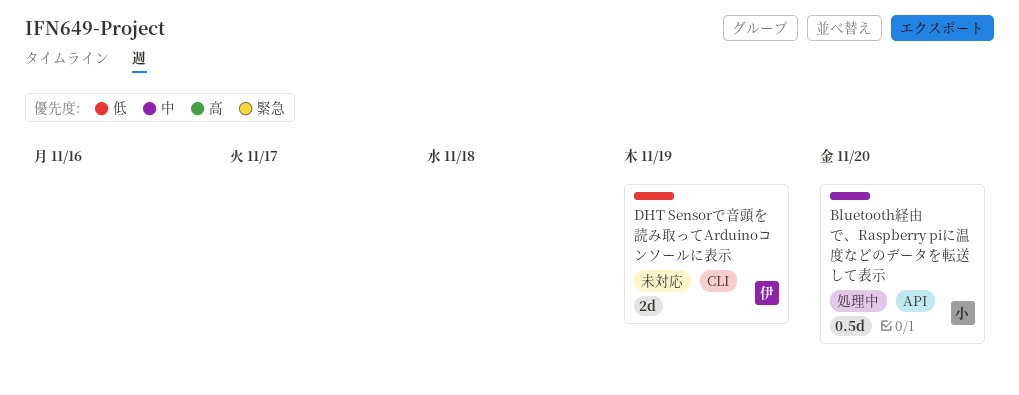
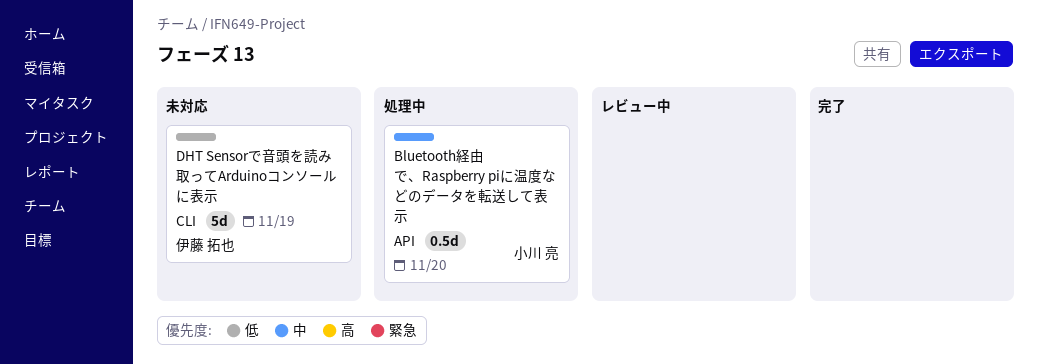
DHT Sensorで音頭を読み取ってArduinoコンソールに表示, estimate: 2d -> 5d

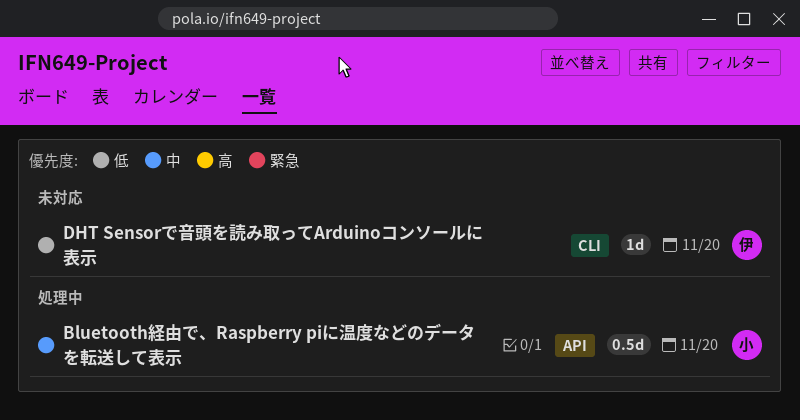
DHT Sensorで音頭を読み取ってArduinoコンソールに表示, estimate: 5d -> 1d
DHT Sensorで音頭を読み取ってArduinoコンソールに表示, due: Nov 19 -> Nov 20

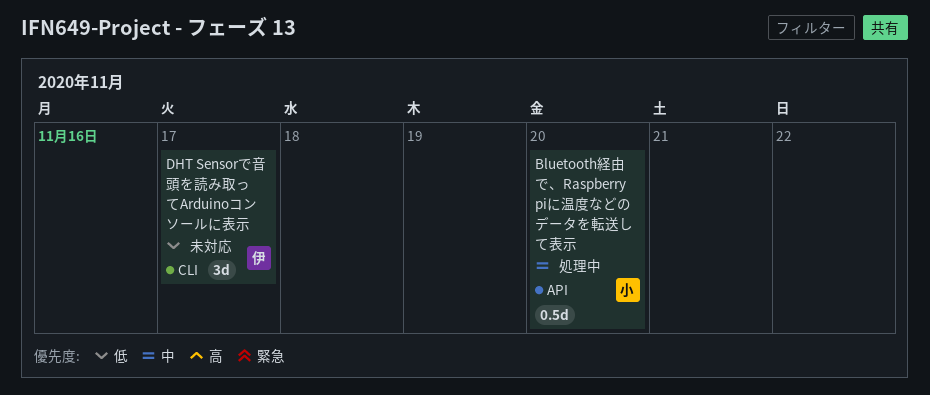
DHT Sensorで音頭を読み取ってArduinoコンソールに表示, estimate: 1d -> 3d
DHT Sensorで音頭を読み取ってArduinoコンソールに表示, due: Nov 20 -> Nov 17

